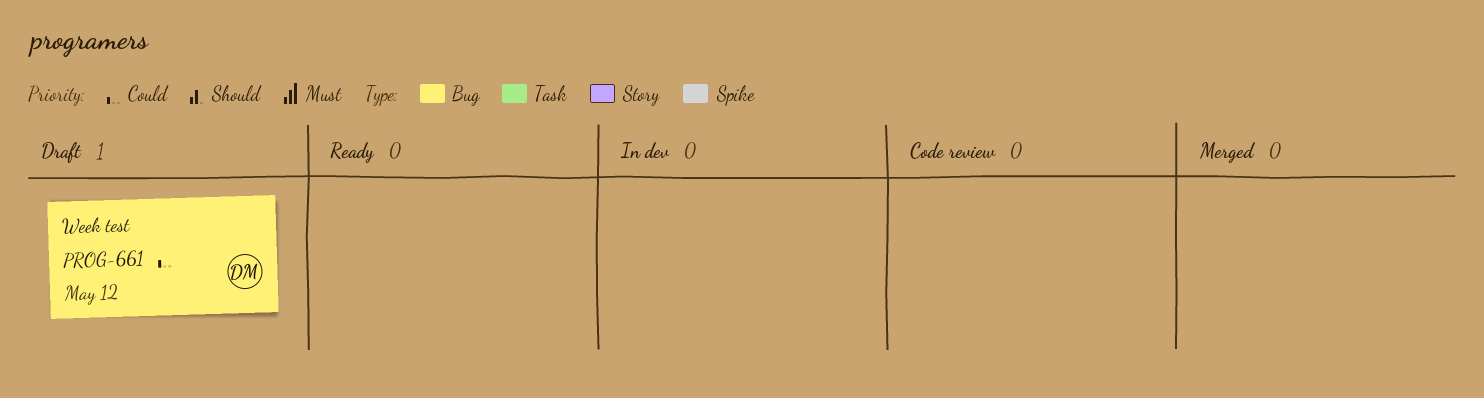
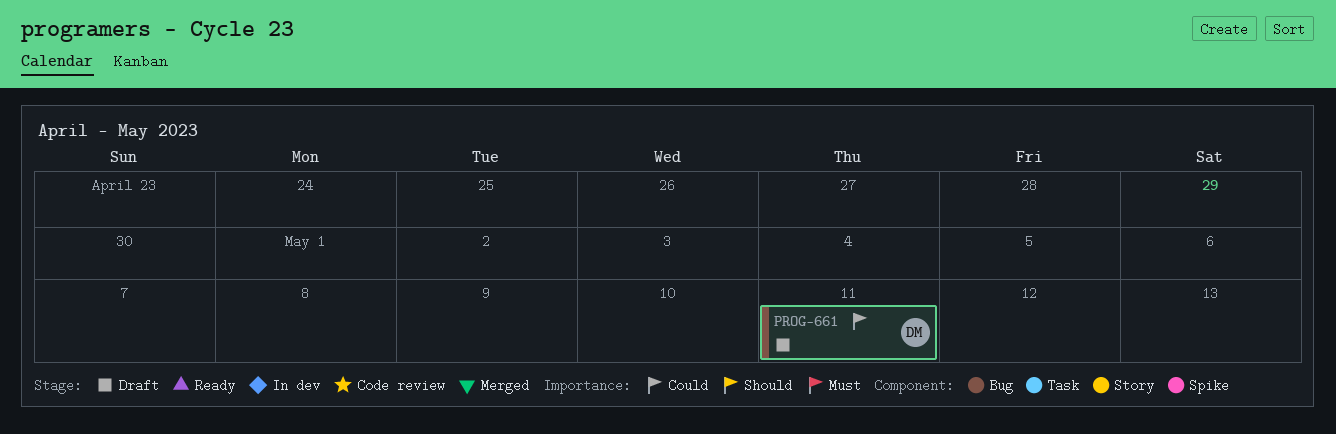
PROG-661, due: May 12 -> May 11

